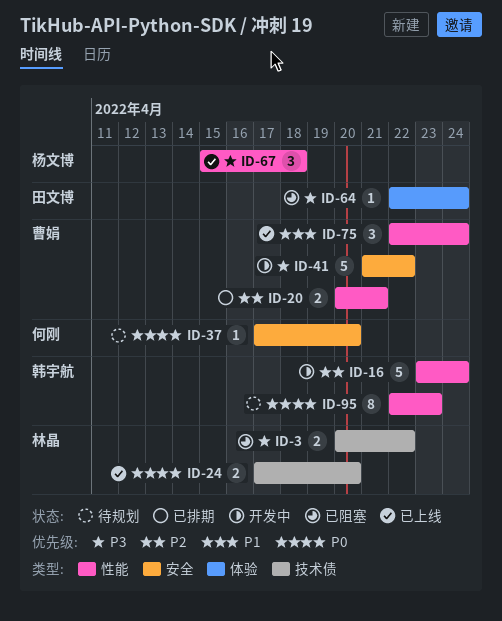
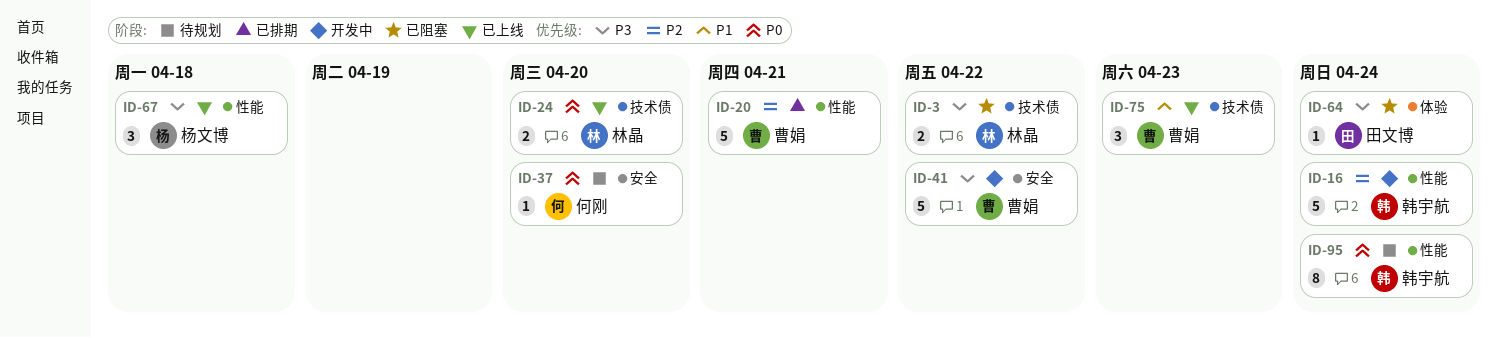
ID-20, estimate: 2 -> 5
ID-75, label: 性能 -> 技术债
ID-75, due: Apr 24 -> Apr 23
ID-95, due: Apr 23 -> Apr 24

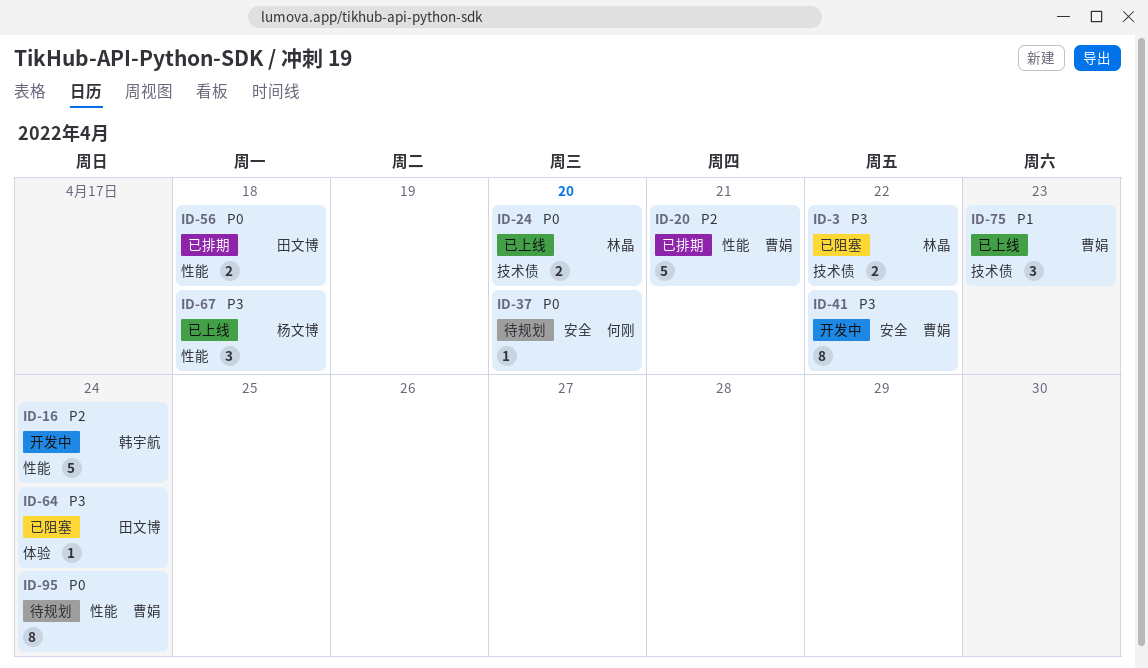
ID-41, estimate: 5 -> 8
ID-56: none -> present
ID-95, owner: 韩宇航 -> 曹娟

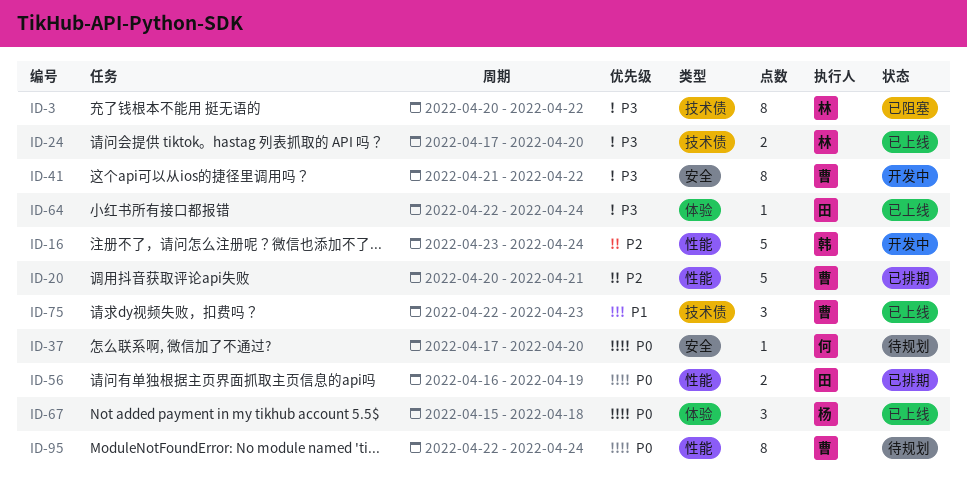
ID-3, estimate: 2 -> 8
ID-24, priority: P0 -> P3
ID-56, due: Apr 18 -> Apr 19
ID-64, status: 已阻塞 -> 已上线
ID-67, priority: P3 -> P0
ID-67, label: 性能 -> 体验

